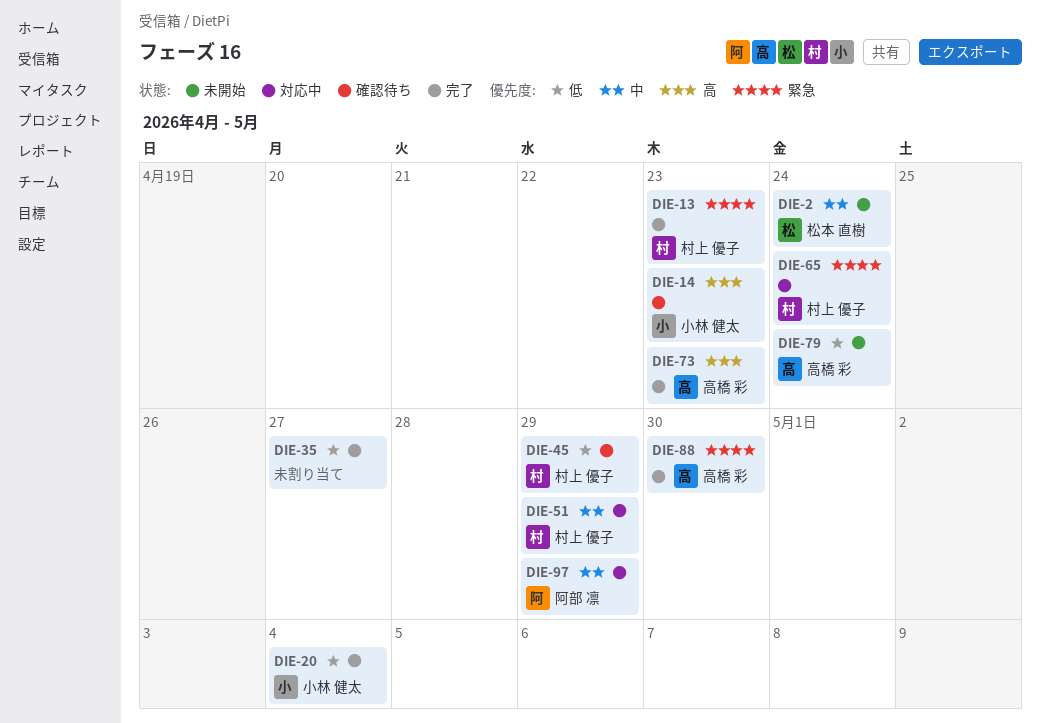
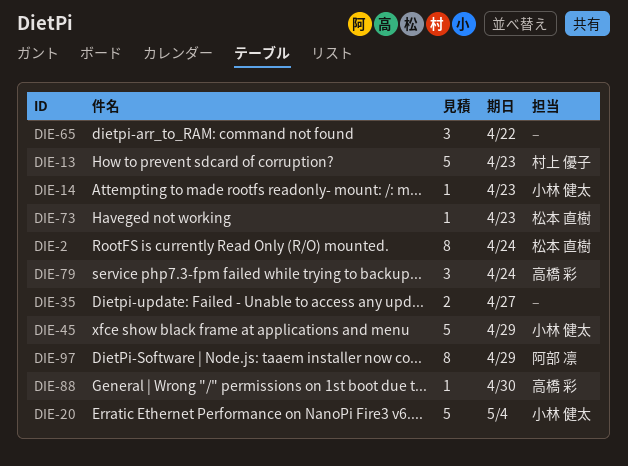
DIE-45, owner: 村上 優子 -> 小林 健太
DIE-51: present -> none
DIE-65, owner: 村上 優子 -> none
DIE-65, due: Apr 24 -> Apr 22
DIE-73, owner: 高橋 彩 -> 松本 直樹

